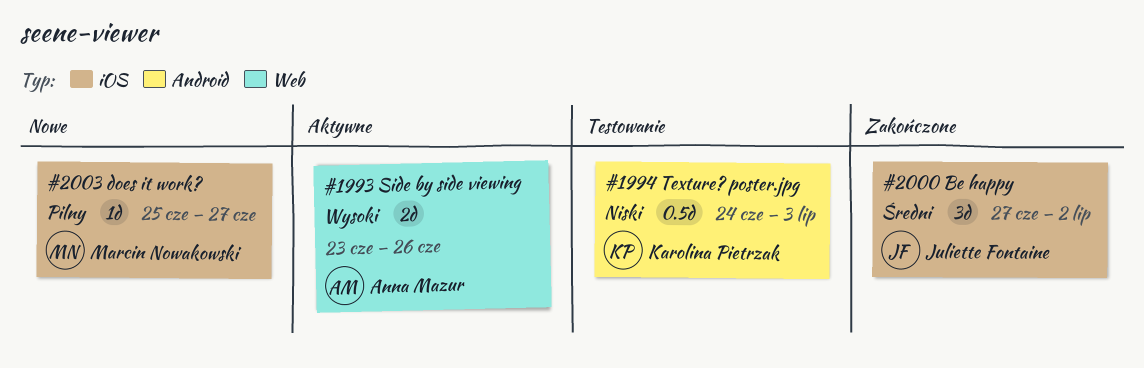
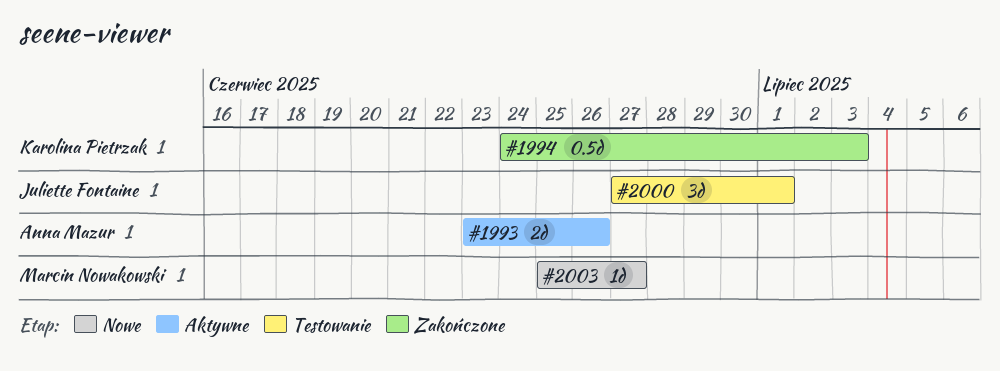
#1994, status: Testowanie -> Zakończone
#2000, status: Zakończone -> Testowanie
#2000, due: Jul 2 -> Jul 1

